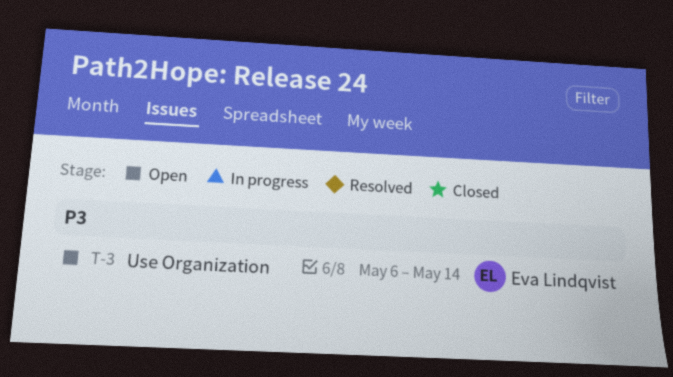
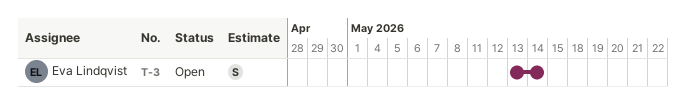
T-3, start: May 6 -> May 13

